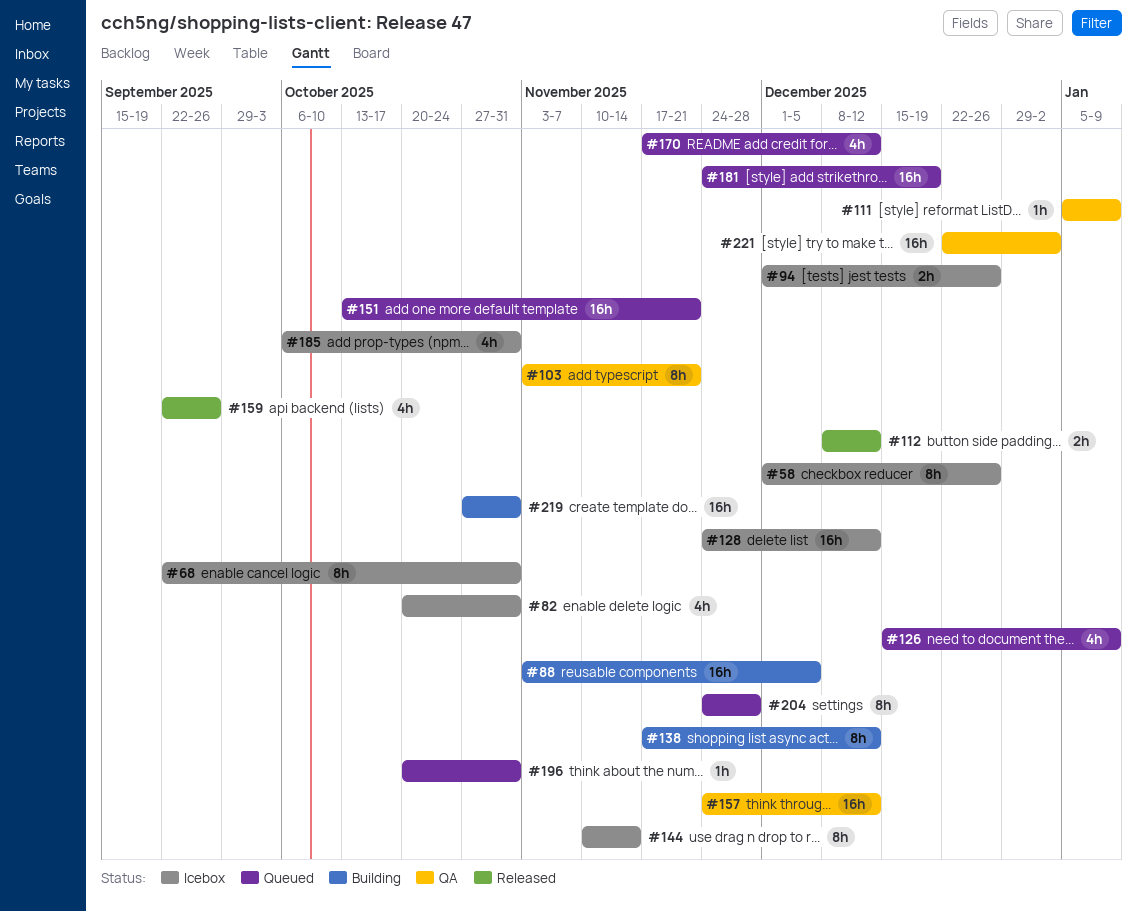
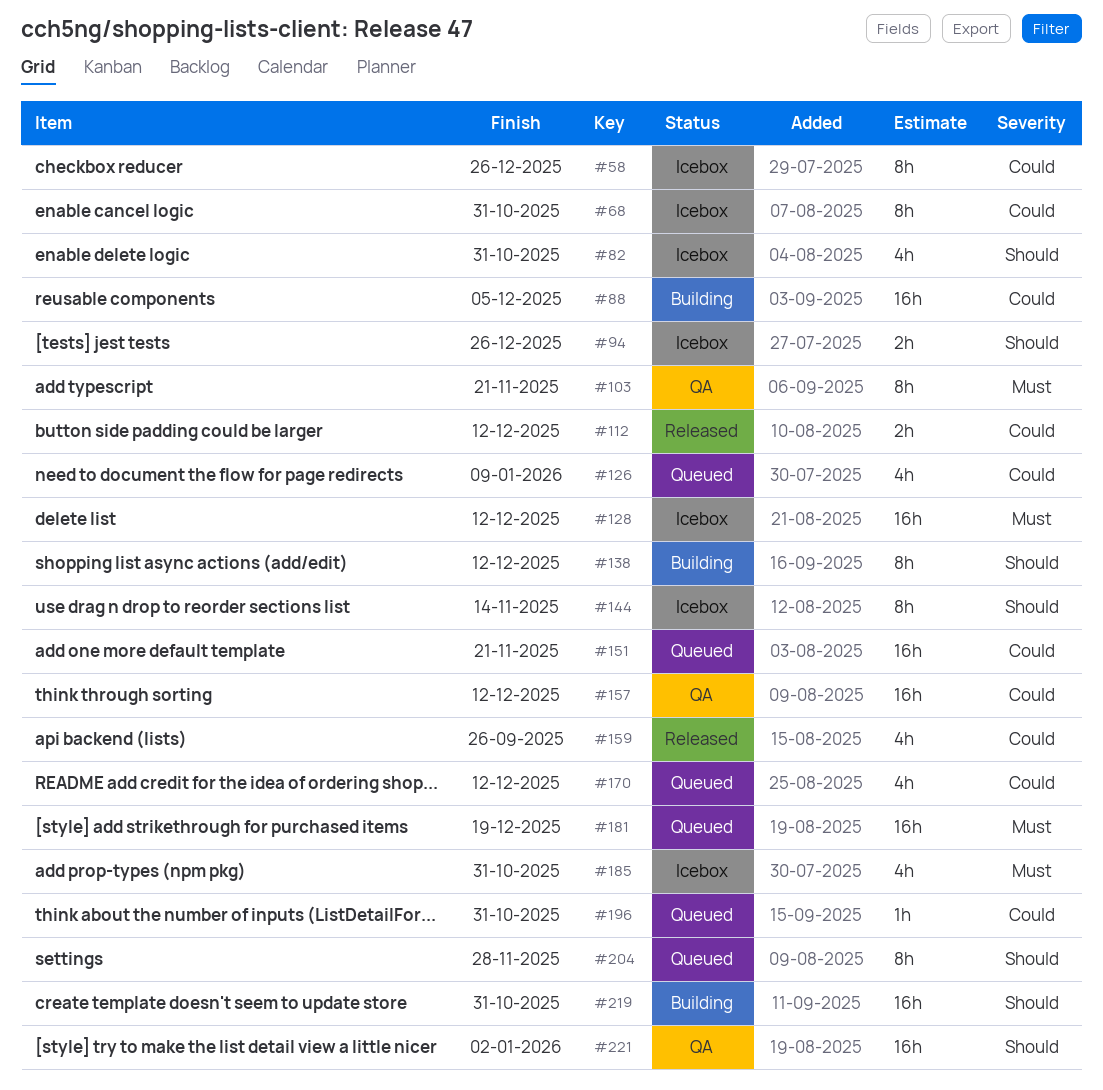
#111: present -> none

